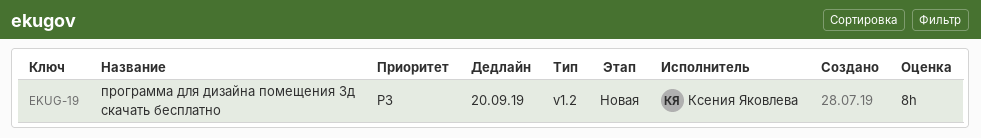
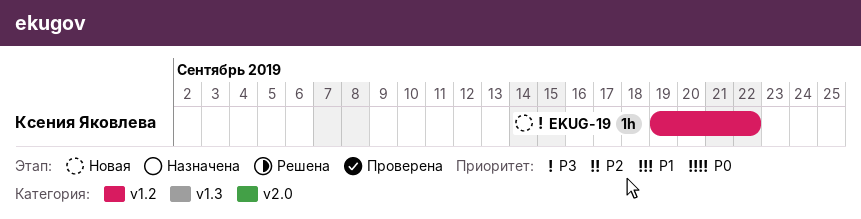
EKUG-19, estimate: 8h -> 1h
EKUG-19, due: Sep 20 -> Sep 22

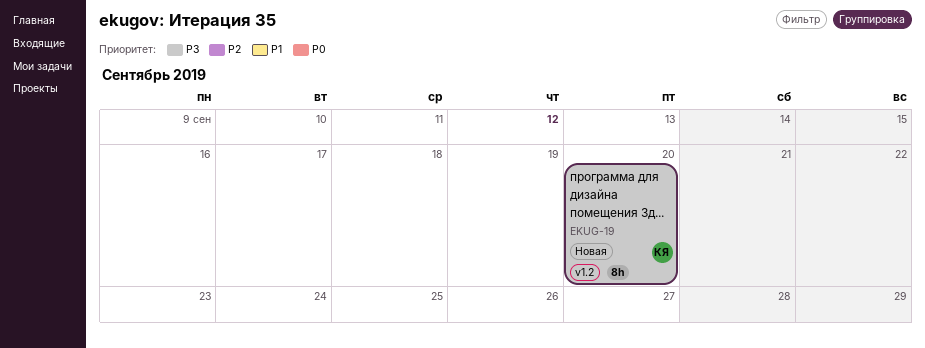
EKUG-19, estimate: 1h -> 8h
EKUG-19, due: Sep 22 -> Sep 20

